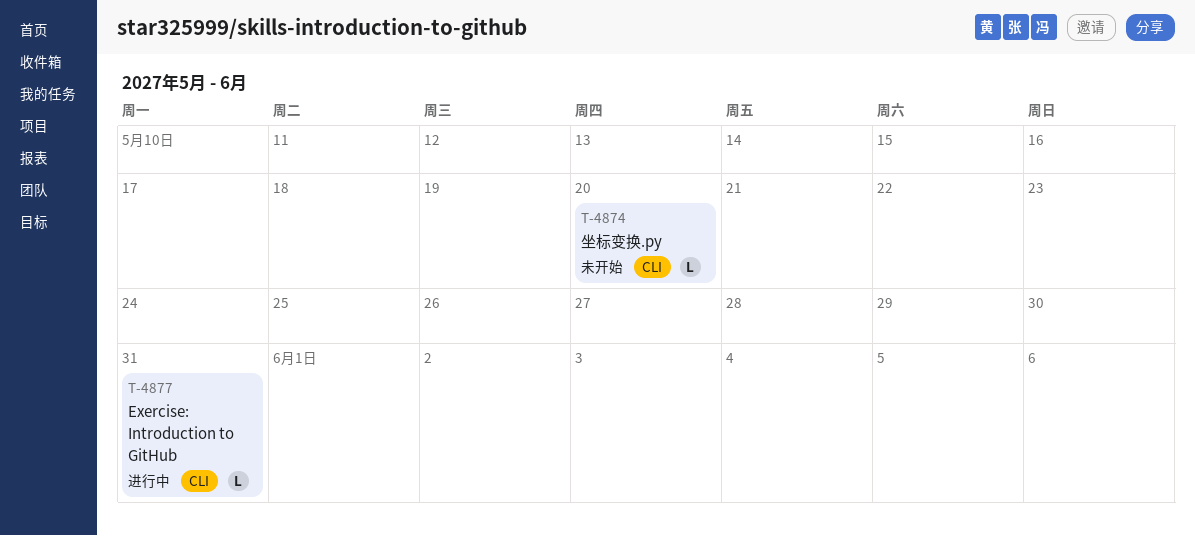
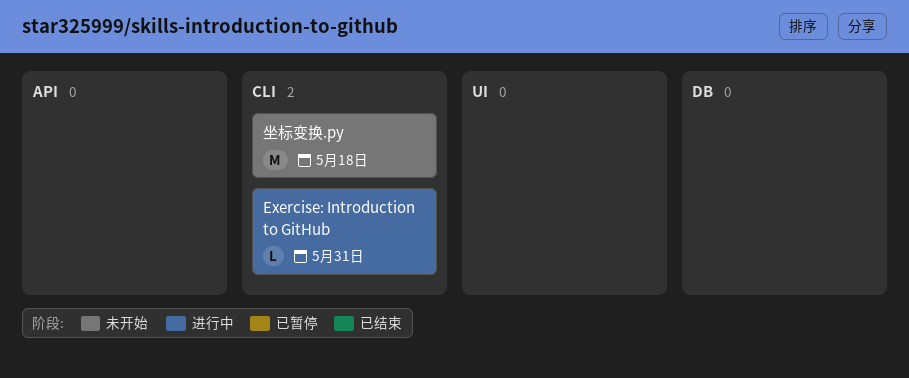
坐标变换.py, estimate: L -> M
坐标变换.py, due: May 20 -> May 18

